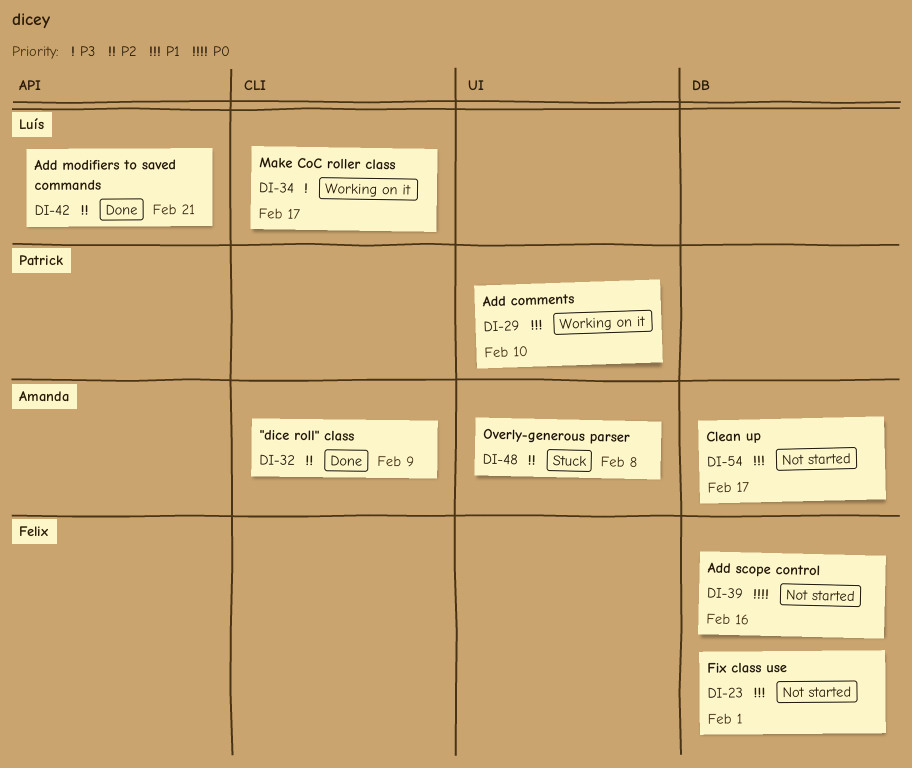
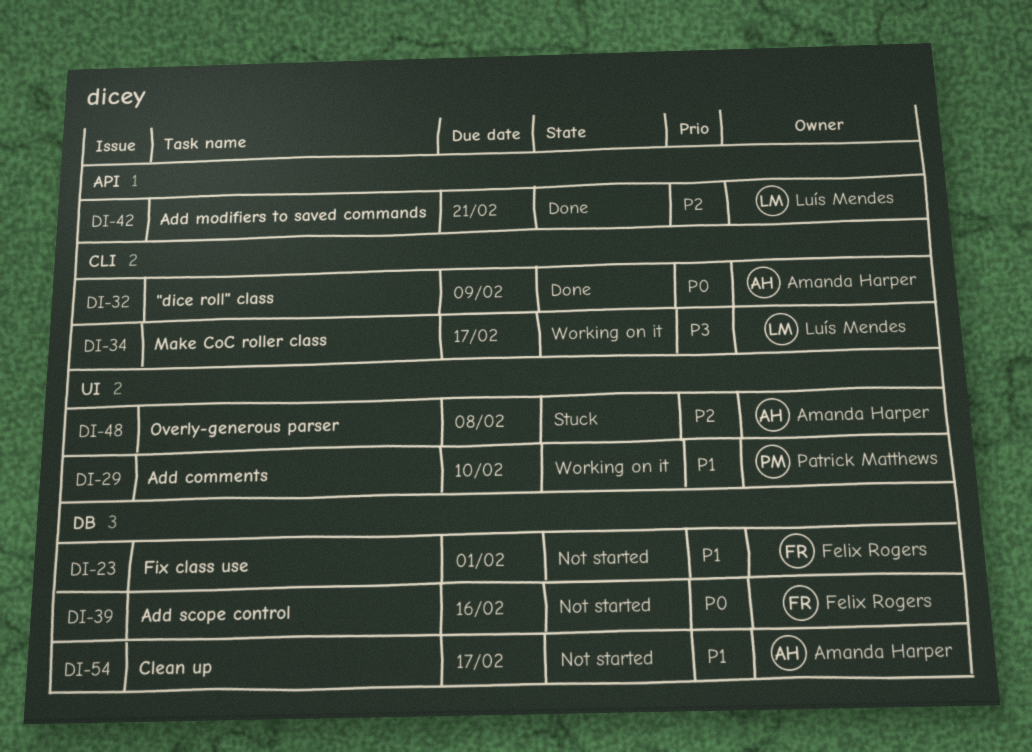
DI-32, priority: P2 -> P0

